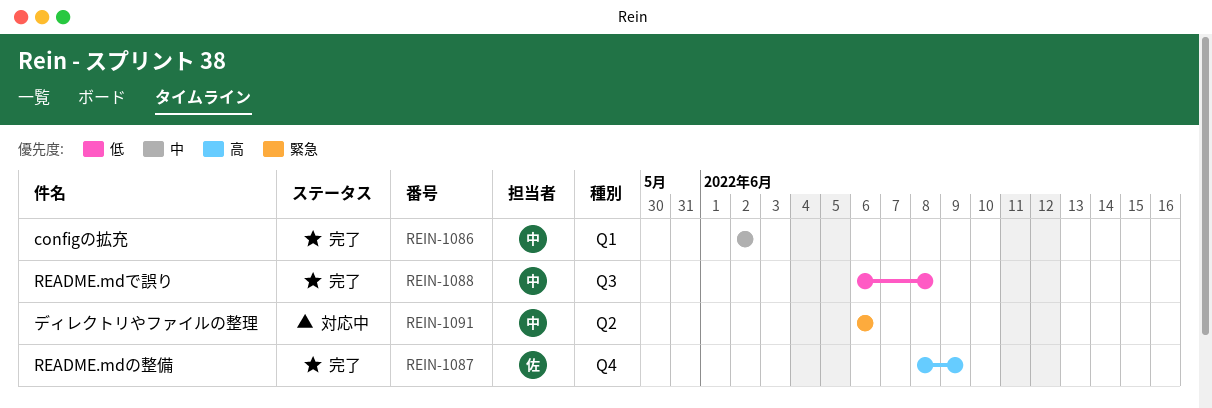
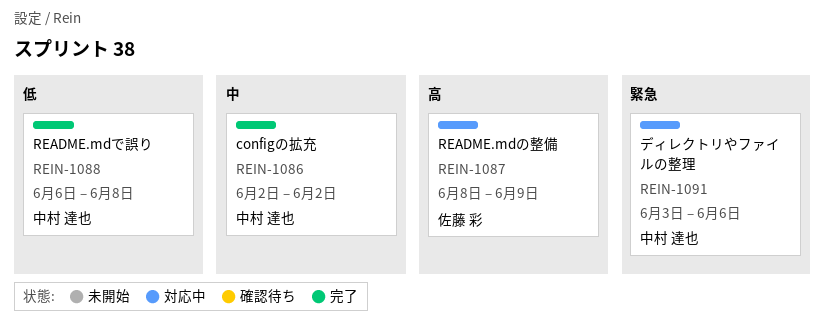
REIN-1087, status: 完了 -> 対応中
REIN-1091, start: Jun 6 -> Jun 3

